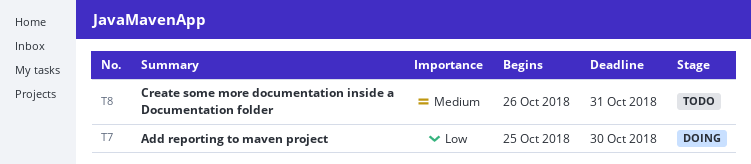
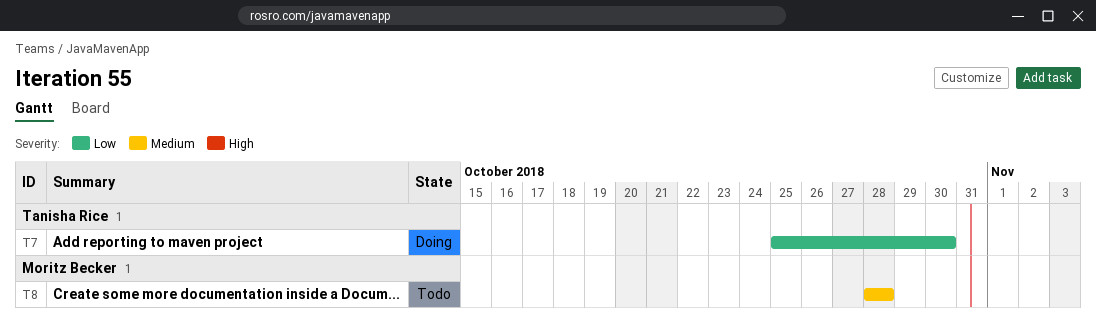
T8, start: Oct 26 -> Oct 28
T8, due: Oct 31 -> Oct 28

